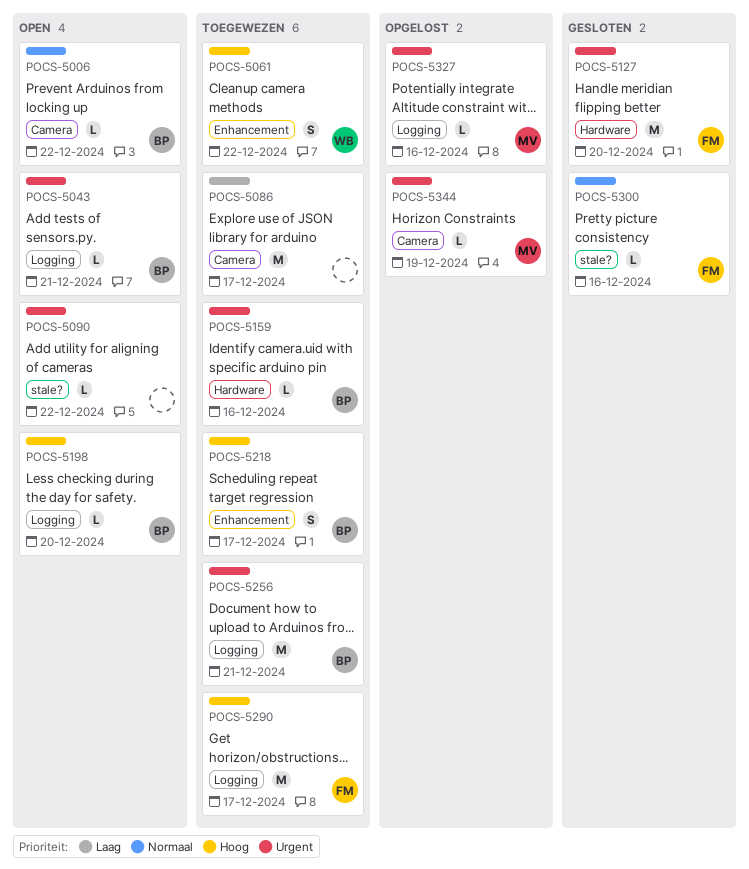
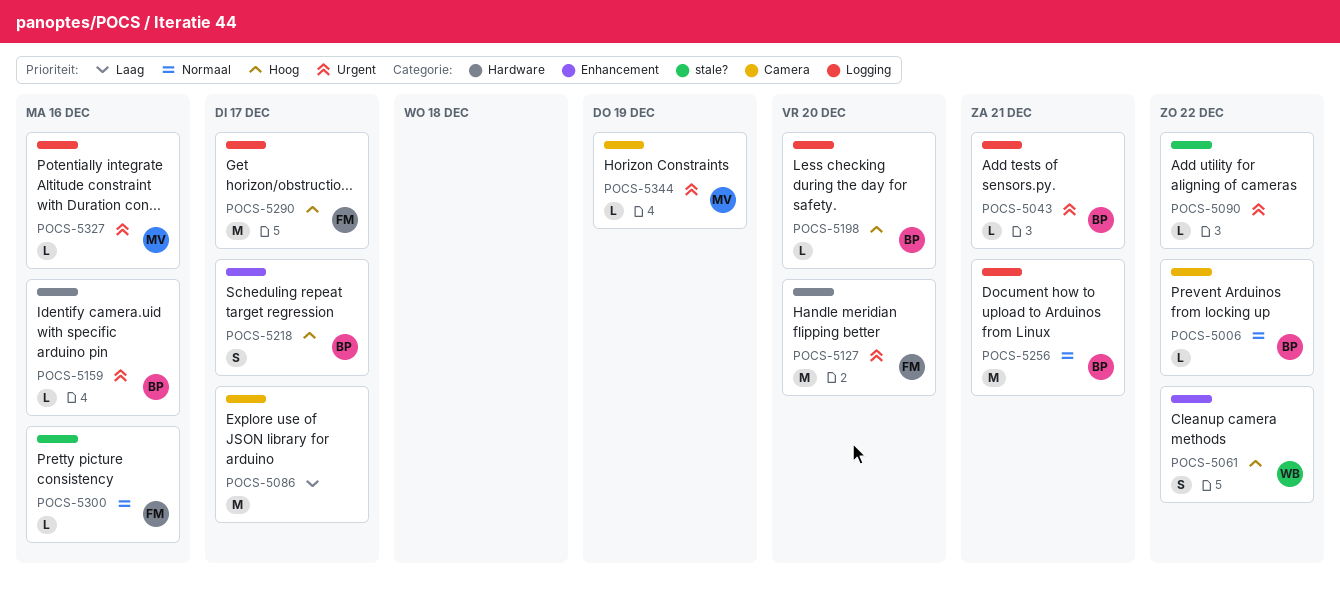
POCS-5256, priority: Urgent -> Normaal

